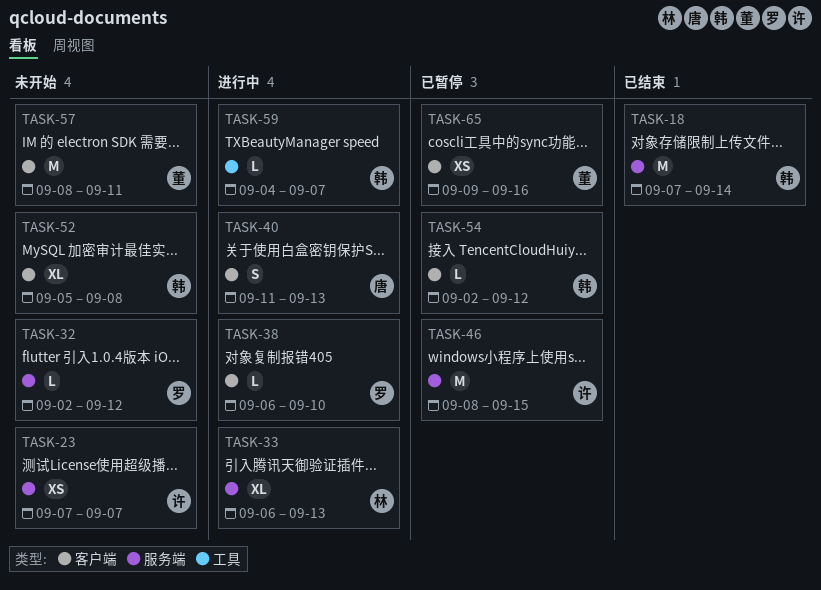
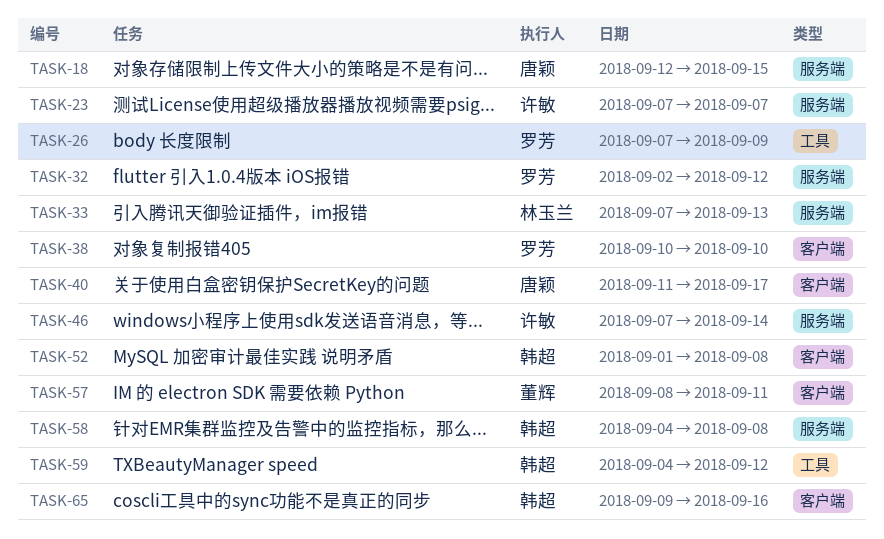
TASK-18, owner: 韩超 -> 唐颖
TASK-18, start: Sep 7 -> Sep 12
TASK-18, due: Sep 14 -> Sep 15
TASK-26: none -> present
TASK-33, start: Sep 6 -> Sep 7
TASK-38, start: Sep 6 -> Sep 10
TASK-40, due: Sep 13 -> Sep 17
TASK-46, start: Sep 8 -> Sep 7
TASK-46, due: Sep 15 -> Sep 14
TASK-52, start: Sep 5 -> Sep 1
TASK-54: present -> none
TASK-58: none -> present
TASK-59, due: Sep 7 -> Sep 12
TASK-65, owner: 董辉 -> 韩超

